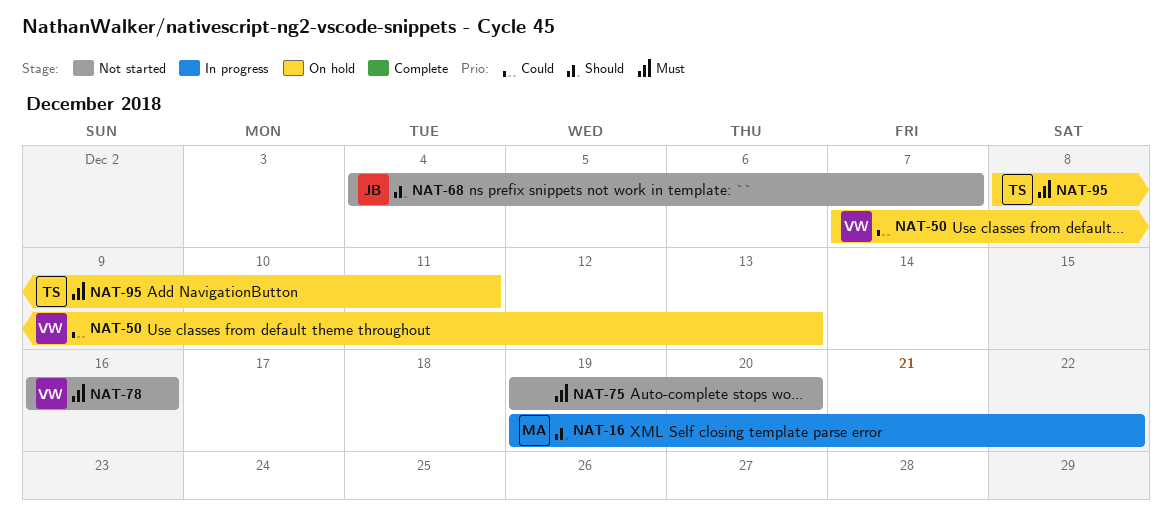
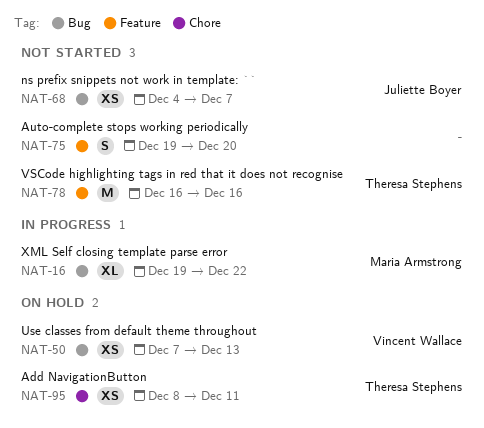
NAT-78, owner: Vincent Wallace -> Theresa Stephens

